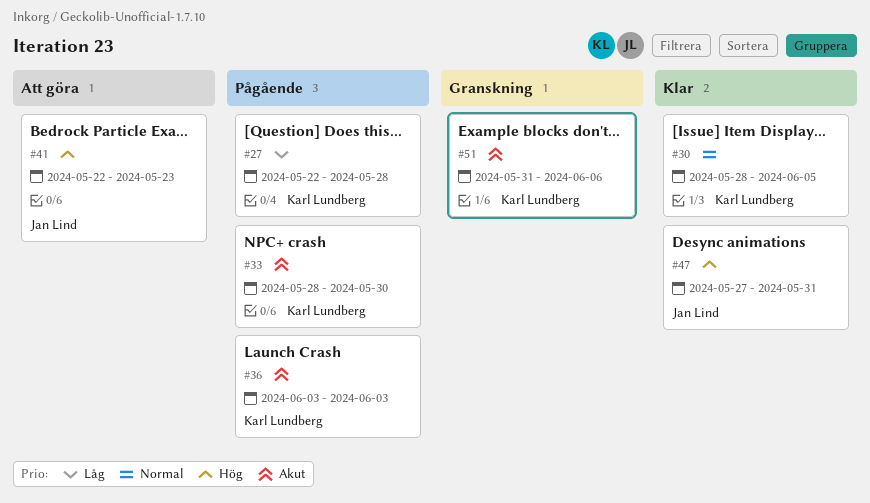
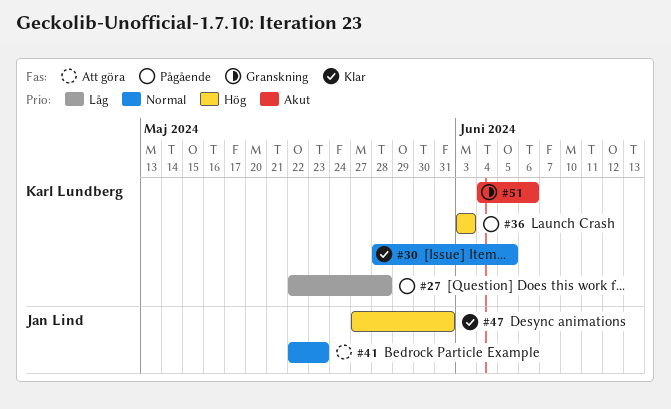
#33: present -> none
#36, priority: Akut -> Hög
#41, priority: Hög -> Normal
#51, start: May 31 -> Jun 4

